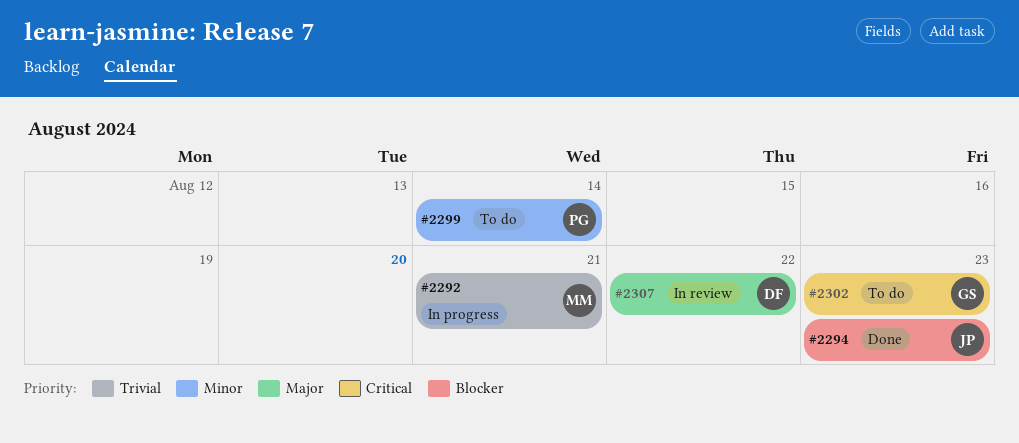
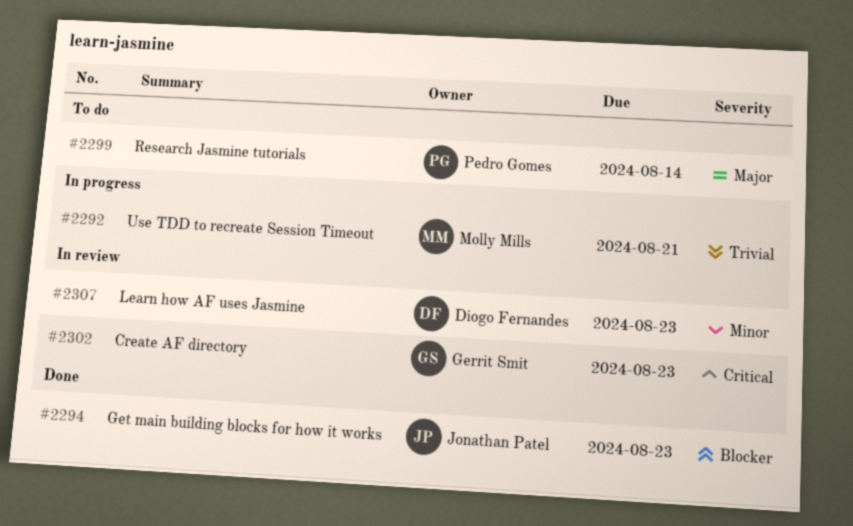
#2299, priority: Minor -> Major
#2302, status: To do -> In review
#2307, priority: Major -> Minor
#2307, due: Aug 22 -> Aug 23

